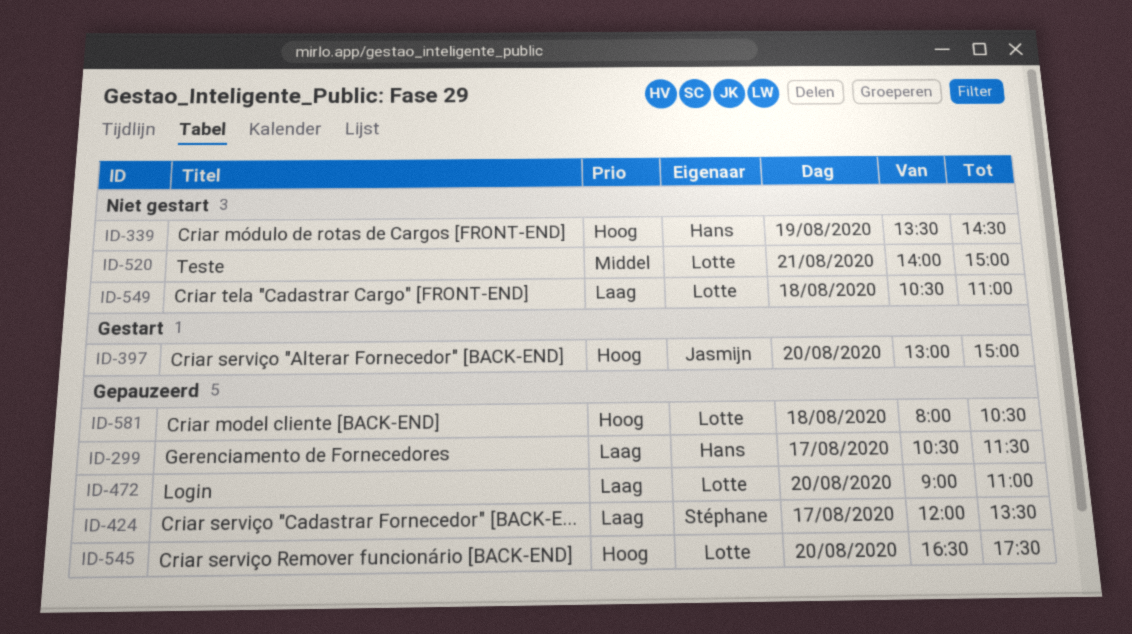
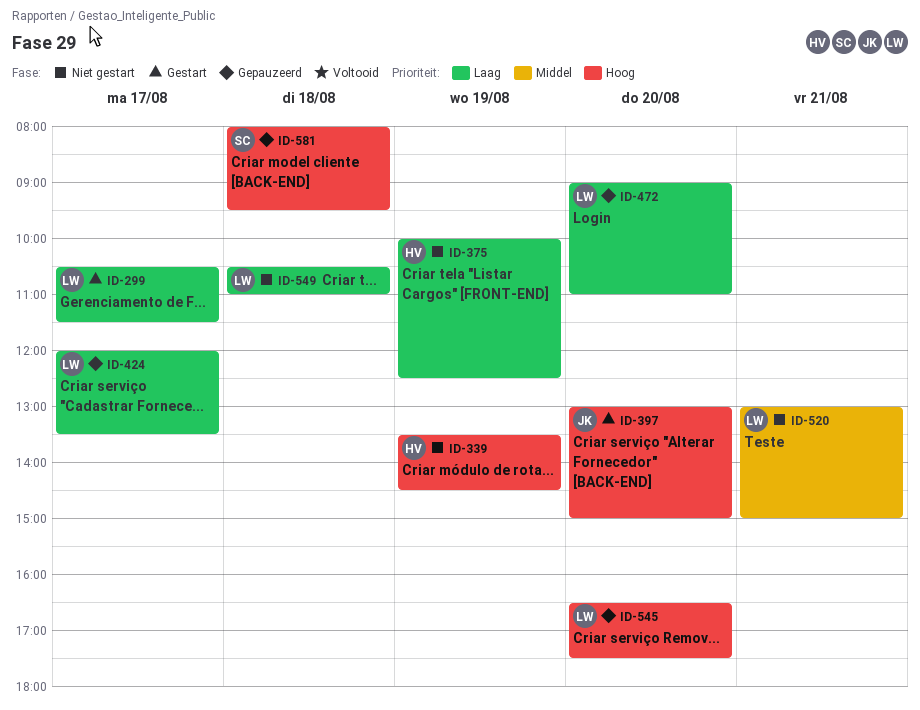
ID-299, status: Gepauzeerd -> Gestart
ID-299, owner: Hans -> Lotte
ID-375: none -> present
ID-424, owner: Stéphane -> Lotte
ID-520, begins: 14:00 -> 13:00
ID-581, owner: Lotte -> Stéphane
ID-581, ends: 10:30 -> 09:30

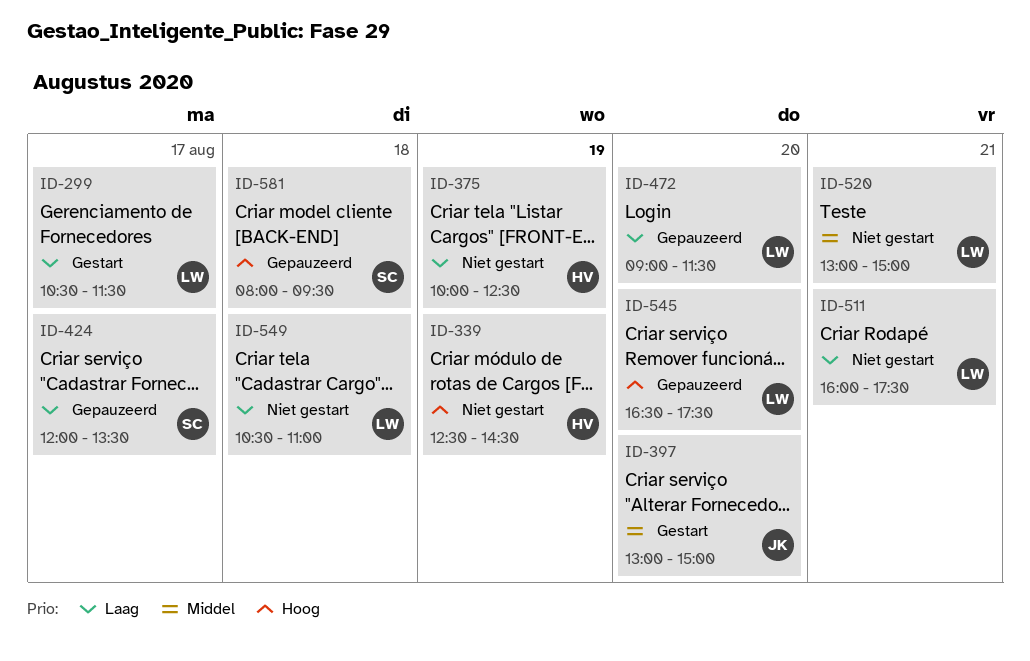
ID-339, begins: 13:30 -> 12:30
ID-397, priority: Hoog -> Middel
ID-424, owner: LW -> SC
ID-472, ends: 11:00 -> 11:30
ID-511: none -> present

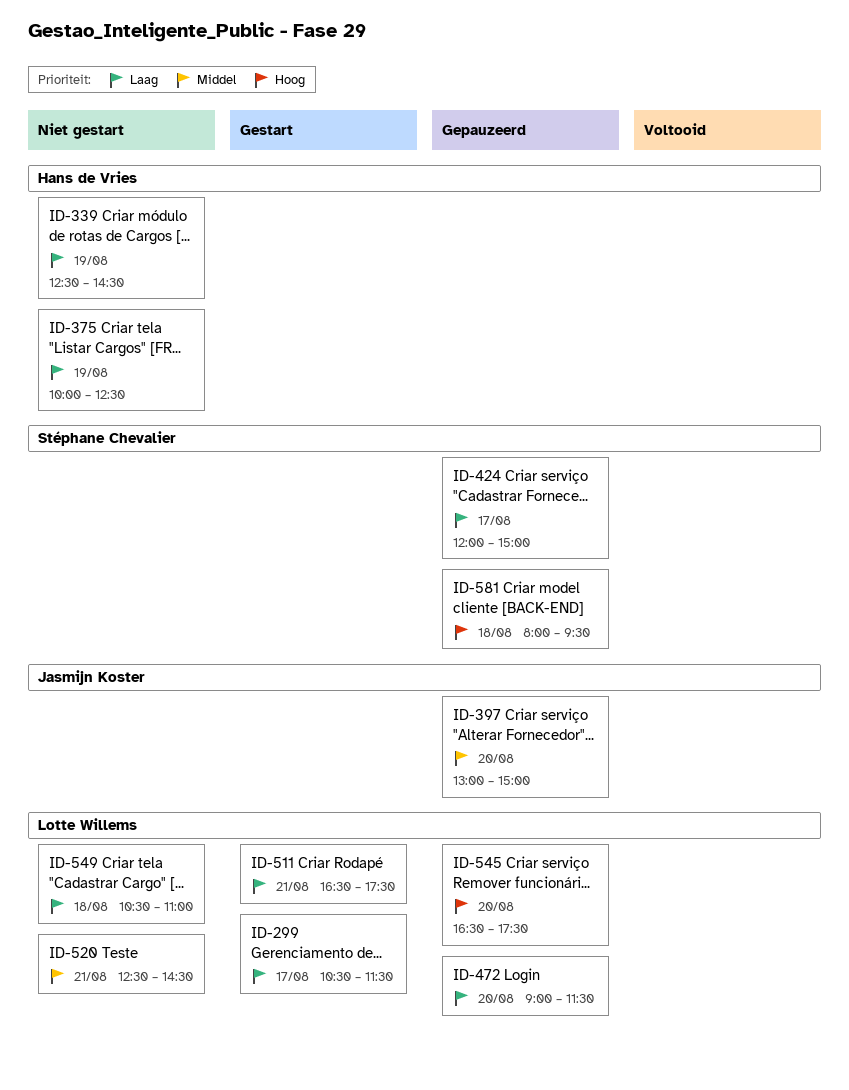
ID-339, priority: Hoog -> Laag
ID-397, status: Gestart -> Gepauzeerd
ID-424, ends: 13:30 -> 15:00
ID-511, status: Niet gestart -> Gestart
ID-511, begins: 16:00 -> 16:30
ID-520, begins: 13:00 -> 12:30
ID-520, ends: 15:00 -> 14:30

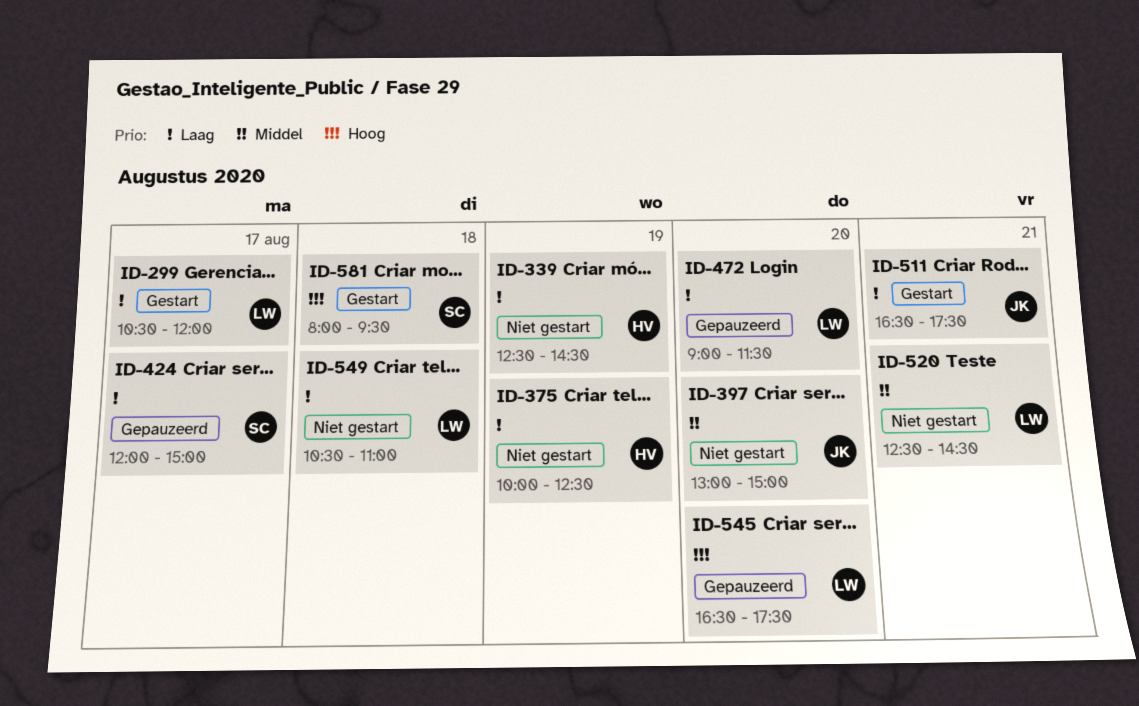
ID-299, ends: 11:30 -> 12:00
ID-397, status: Gepauzeerd -> Niet gestart
ID-511, owner: Lotte Willems -> Jasmijn Koster
ID-581, status: Gepauzeerd -> Gestart

